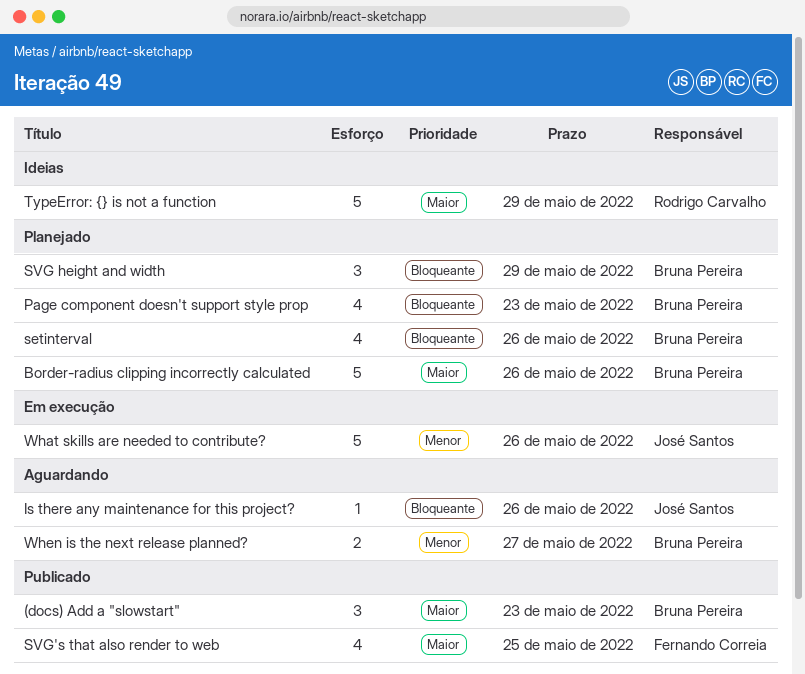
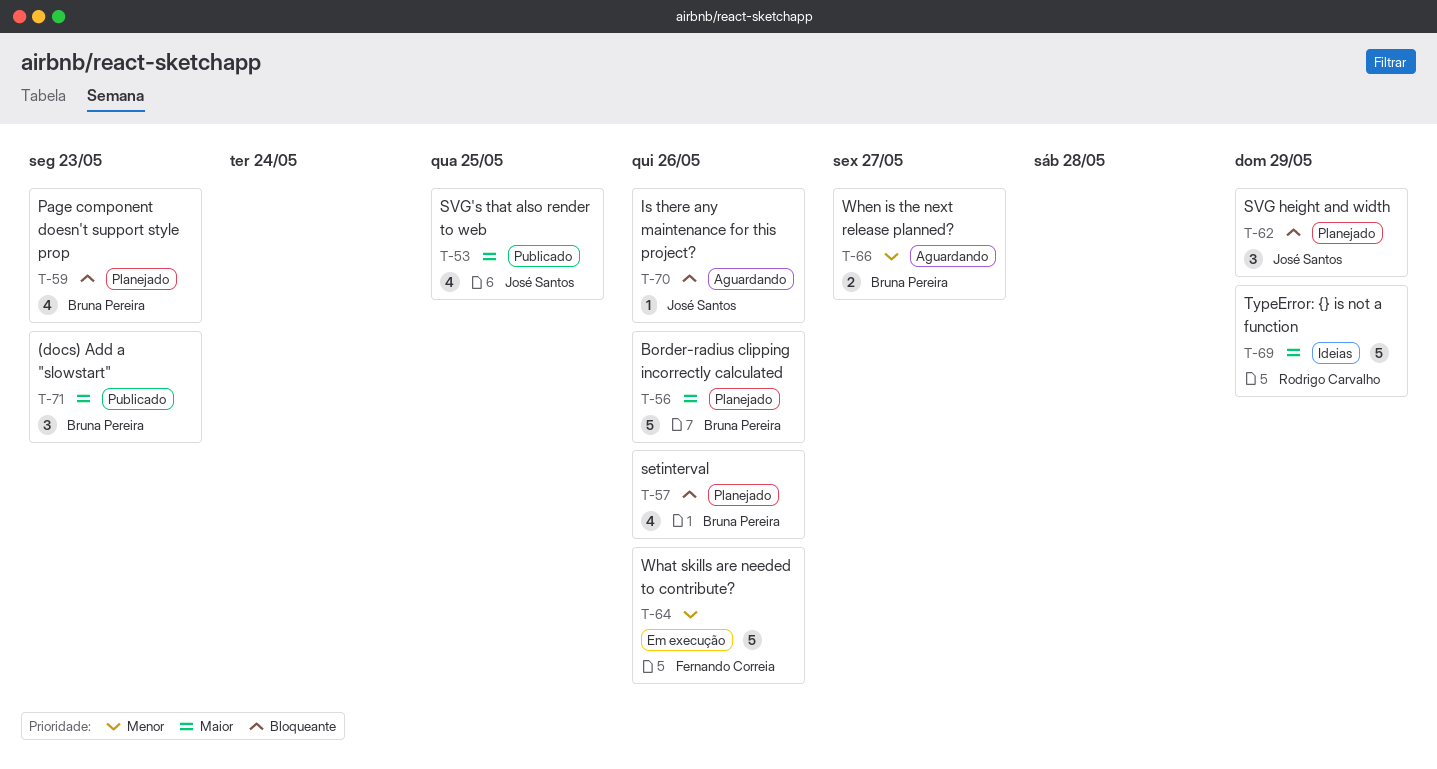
SVG height and width, owner: Bruna Pereira -> José Santos
SVG's that also render to web, owner: Fernando Correia -> José Santos
What skills are needed to contribute?, owner: José Santos -> Fernando Correia

